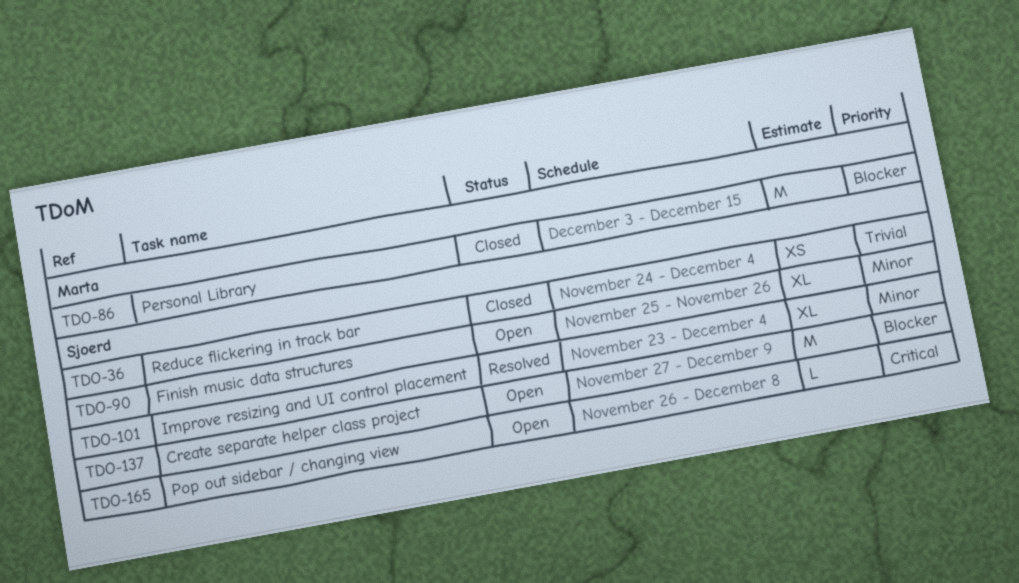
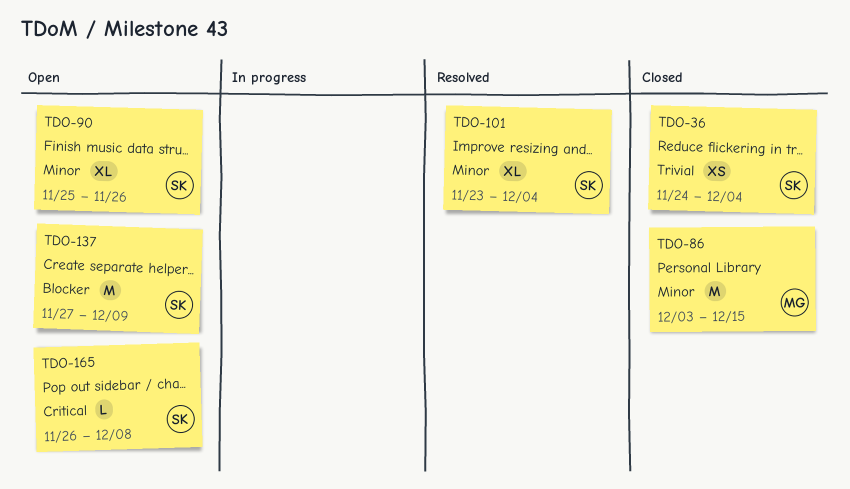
TDO-86, priority: Blocker -> Minor

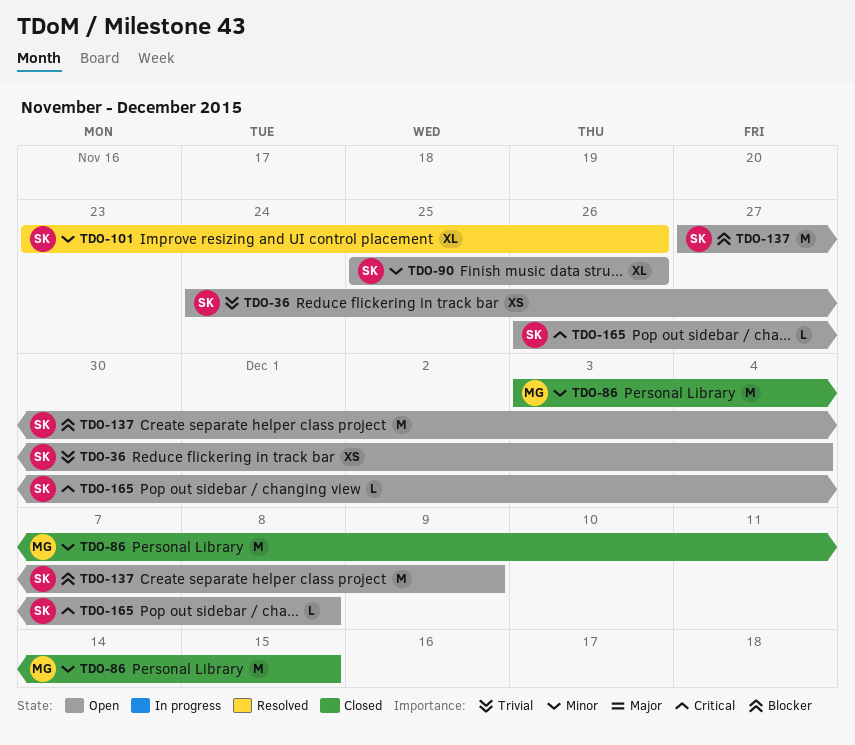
TDO-36, status: Closed -> Open
TDO-101, due: Dec 4 -> Nov 26

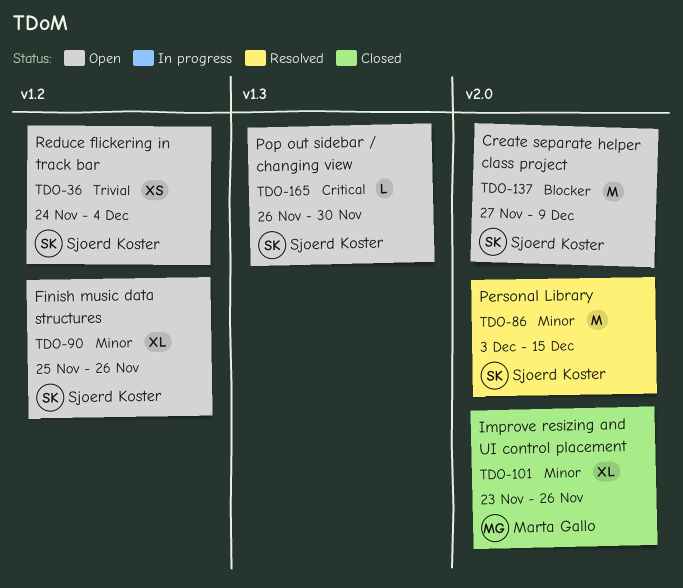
TDO-86, status: Closed -> Resolved
TDO-86, owner: Marta Gallo -> Sjoerd Koster
TDO-101, status: Resolved -> Closed
TDO-101, owner: Sjoerd Koster -> Marta Gallo
TDO-165, due: Dec 8 -> Nov 30

